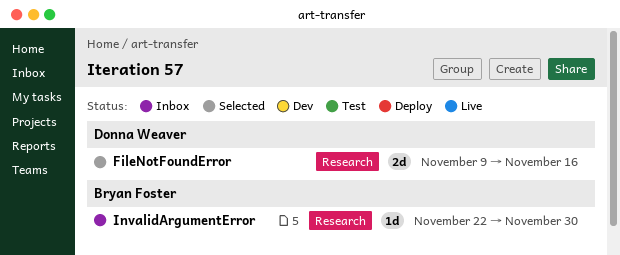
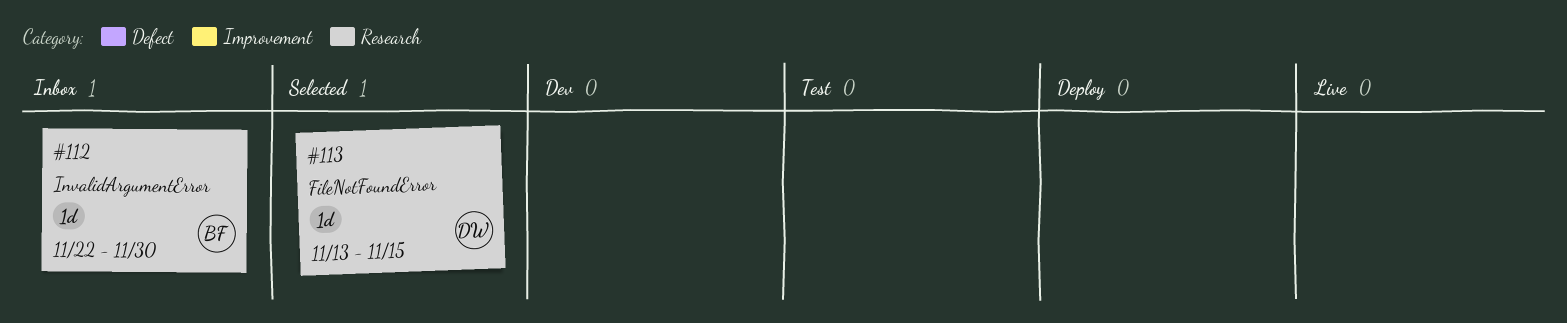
FileNotFoundError, estimate: 2d -> 1d
FileNotFoundError, start: Nov 9 -> Nov 13
FileNotFoundError, due: Nov 16 -> Nov 15

